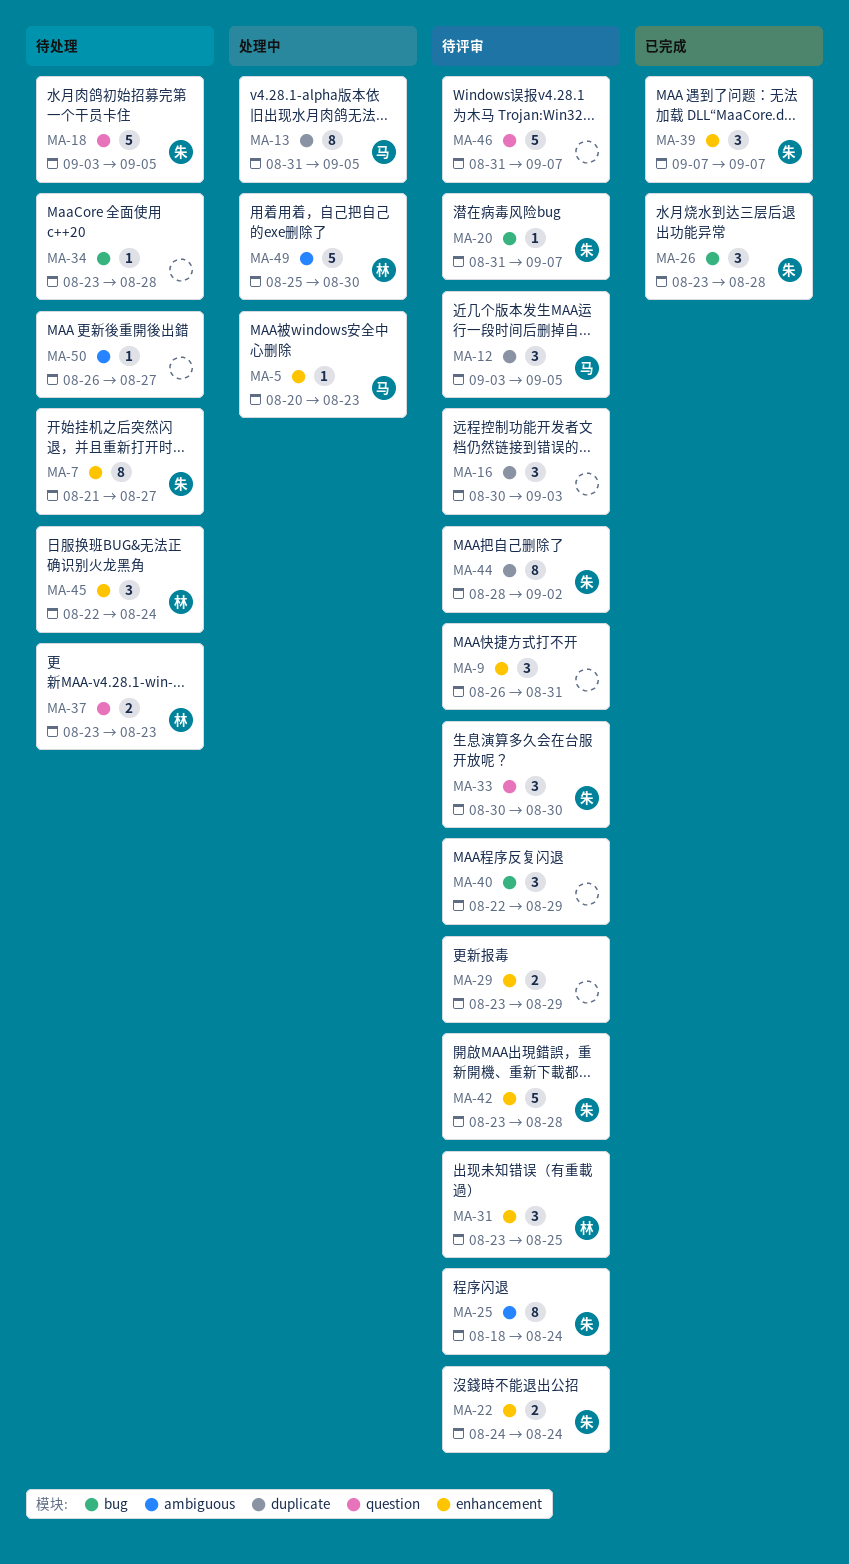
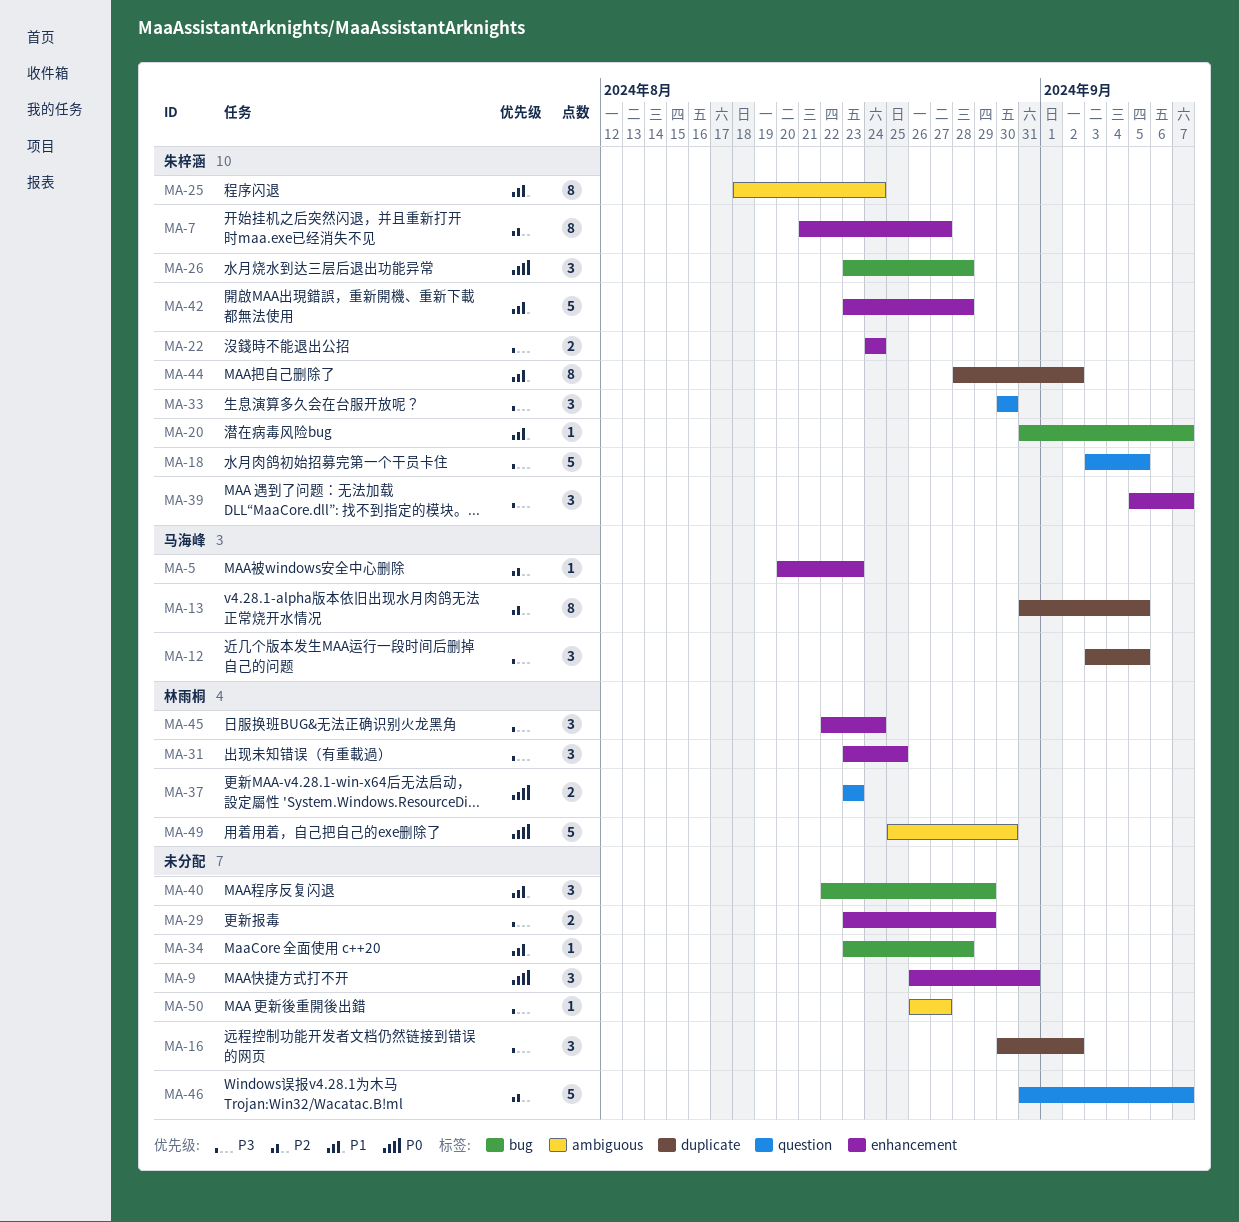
MA-16, due: Sep 3 -> Sep 2
MA-39, start: Sep 7 -> Sep 5

